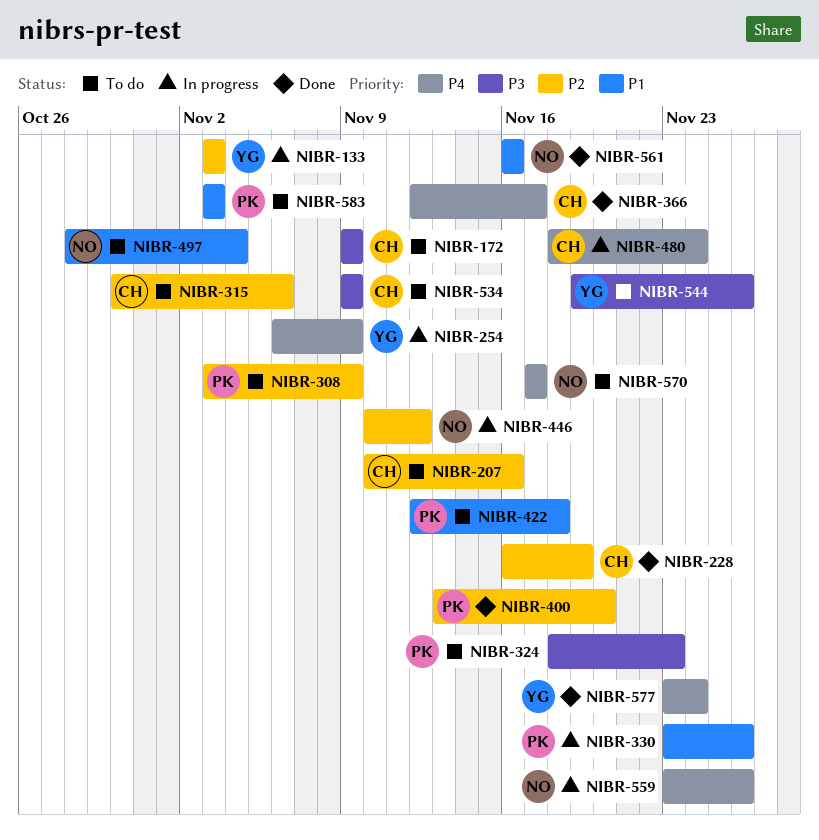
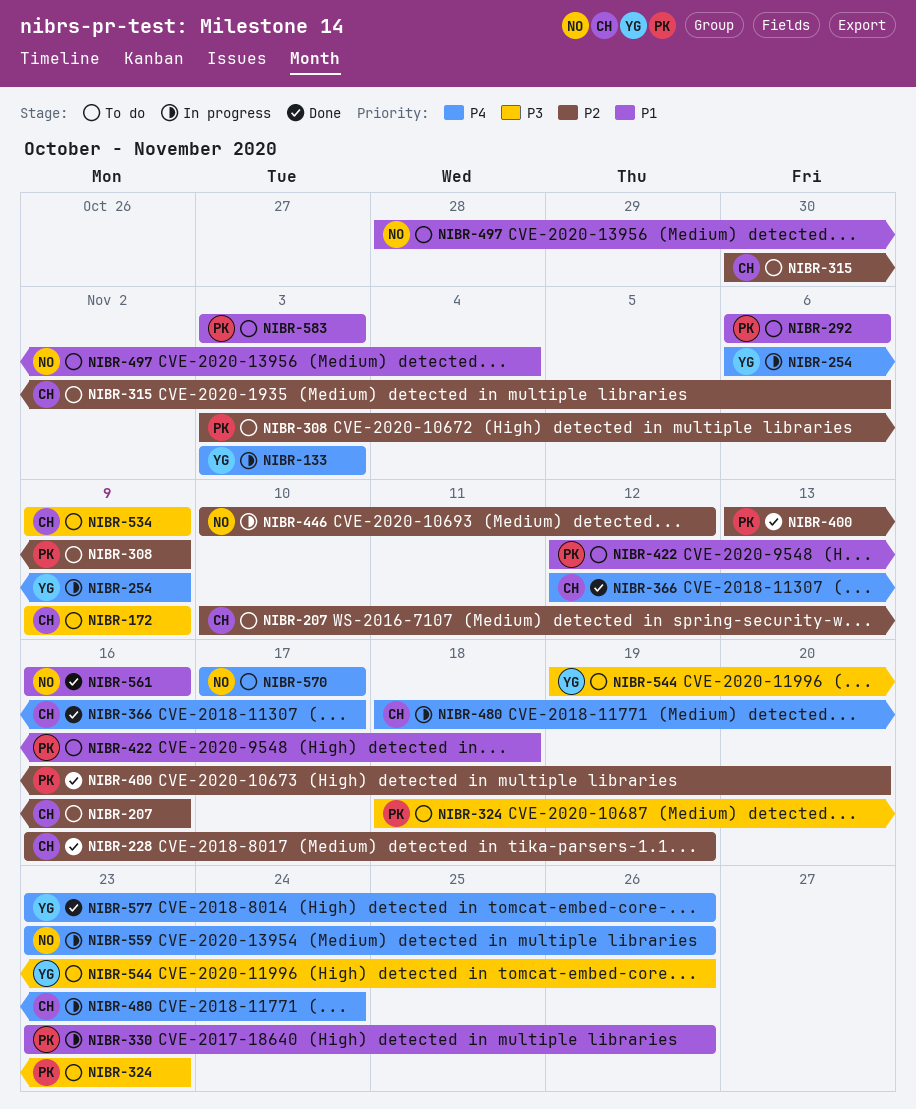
NIBR-133, priority: P2 -> P4
NIBR-292: none -> present
NIBR-577, due: Nov 24 -> Nov 26

